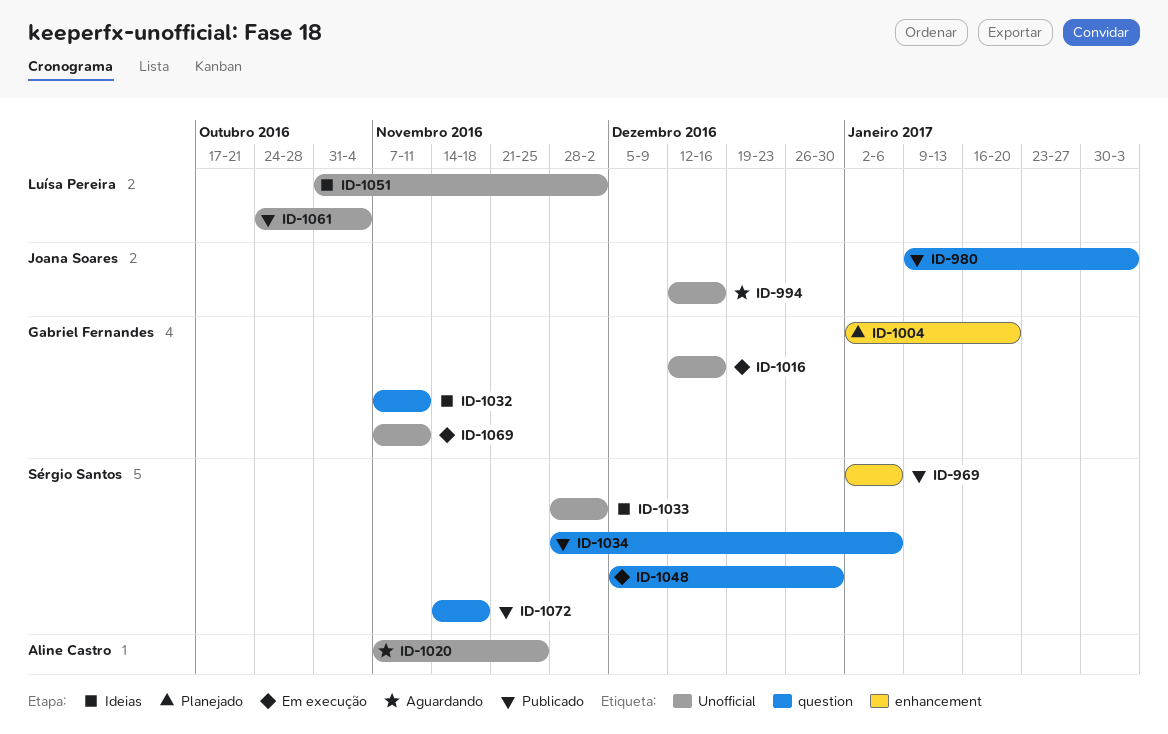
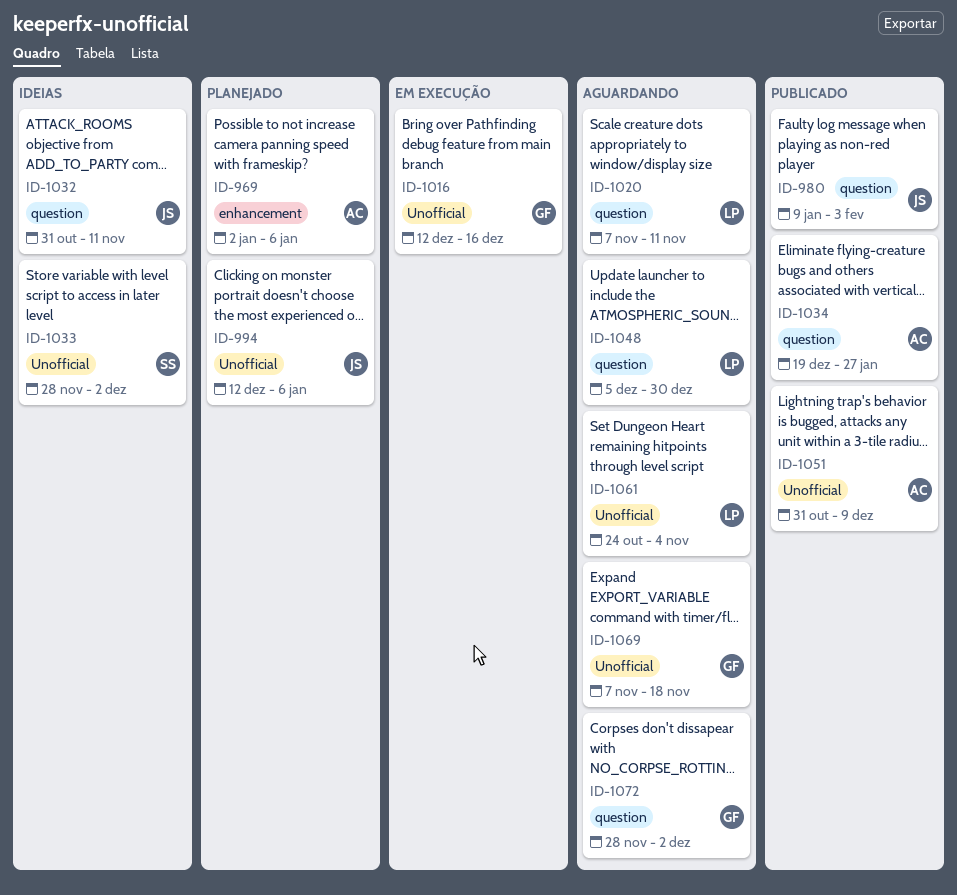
ID-969, status: Publicado -> Planejado
ID-969, owner: Sérgio Santos -> Aline Castro
ID-994, status: Aguardando -> Planejado
ID-994, due: Dec 16 -> Jan 6
ID-1004: present -> none
ID-1020, owner: Aline Castro -> Luísa Pereira
ID-1020, label: Unofficial -> question
ID-1020, due: Nov 25 -> Nov 11
ID-1032, owner: Gabriel Fernandes -> Joana Soares
ID-1032, start: Nov 7 -> Oct 31
ID-1034, owner: Sérgio Santos -> Aline Castro
ID-1034, start: Nov 28 -> Dec 19
ID-1034, due: Jan 6 -> Jan 27
ID-1048, status: Em execução -> Aguardando
ID-1048, owner: Sérgio Santos -> Luísa Pereira
ID-1051, status: Ideias -> Publicado
ID-1051, owner: Luísa Pereira -> Aline Castro
ID-1051, due: Dec 2 -> Dec 9
ID-1061, status: Publicado -> Aguardando
ID-1069, status: Em execução -> Aguardando
ID-1069, due: Nov 11 -> Nov 18
ID-1072, status: Publicado -> Aguardando
ID-1072, owner: Sérgio Santos -> Gabriel Fernandes
ID-1072, start: Nov 14 -> Nov 28
ID-1072, due: Nov 18 -> Dec 2

